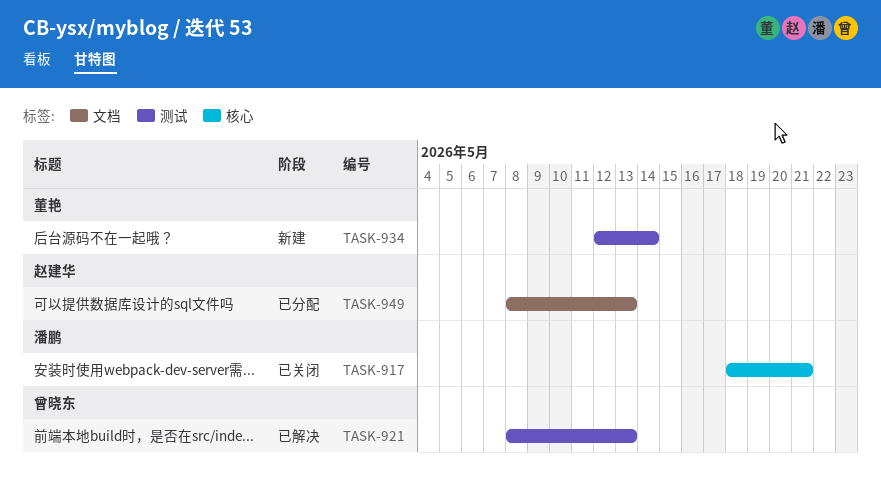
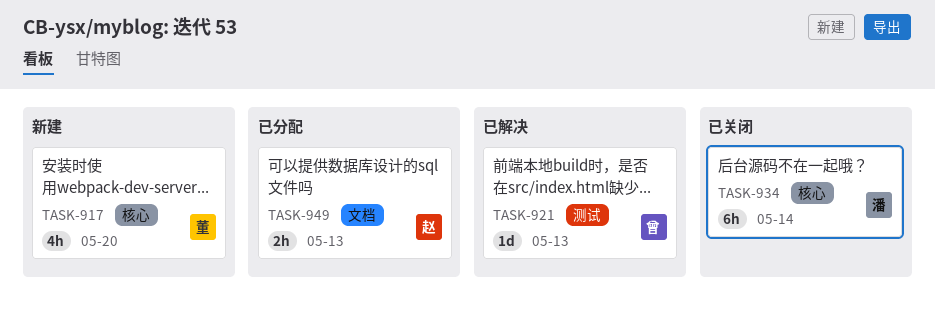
TASK-917, status: 已关闭 -> 新建
TASK-917, owner: 潘鹏 -> 董艳
TASK-917, due: May 21 -> May 20
TASK-934, status: 新建 -> 已关闭
TASK-934, owner: 董艳 -> 潘鹏
TASK-934, label: 测试 -> 核心

